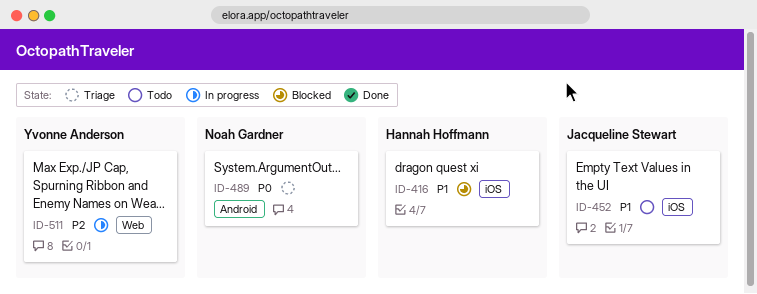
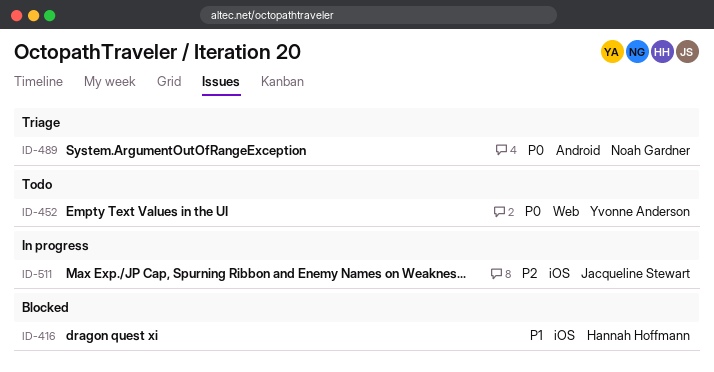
ID-452, owner: Jacqueline Stewart -> Yvonne Anderson
ID-452, priority: P1 -> P0
ID-452, label: iOS -> Web
ID-511, owner: Yvonne Anderson -> Jacqueline Stewart
ID-511, label: Web -> iOS

